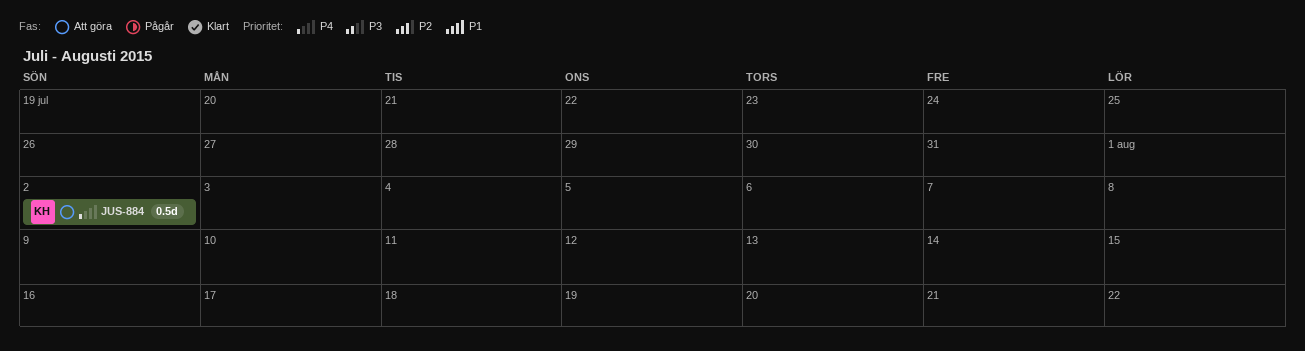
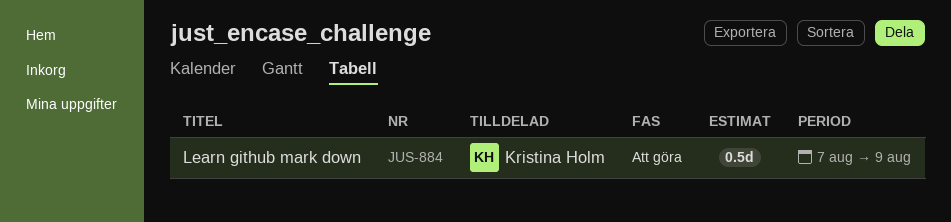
JUS-884, start: Aug 2 -> Aug 7
JUS-884, due: Aug 2 -> Aug 9

